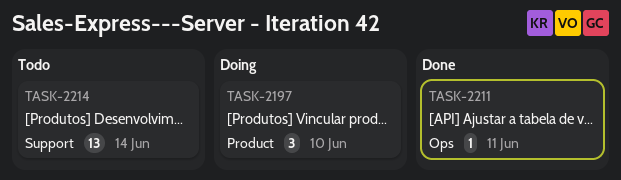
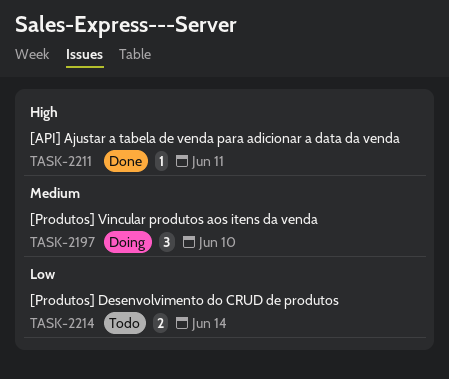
TASK-2214, estimate: 13 -> 2

